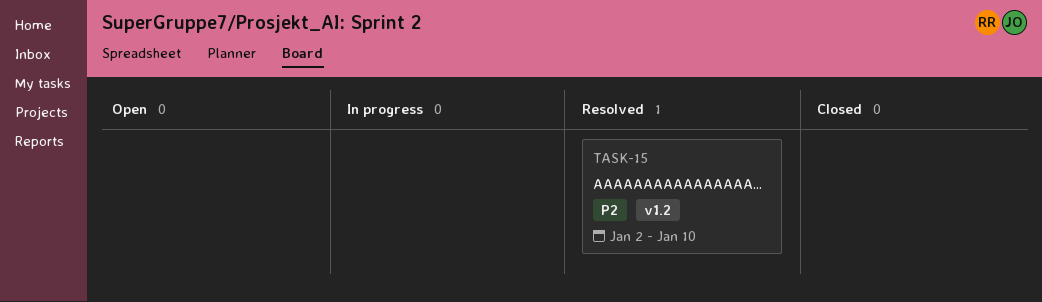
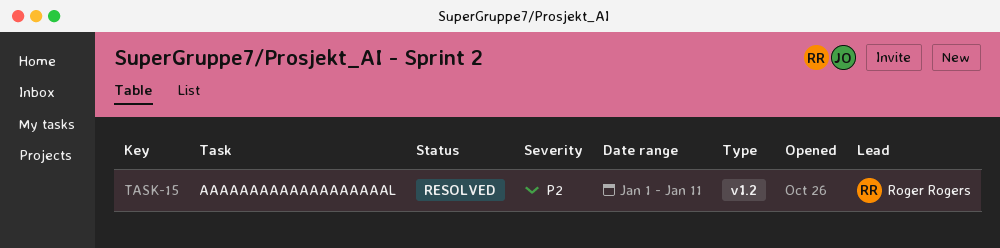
TASK-15, start: Jan 2 -> Jan 1
TASK-15, due: Jan 10 -> Jan 11

